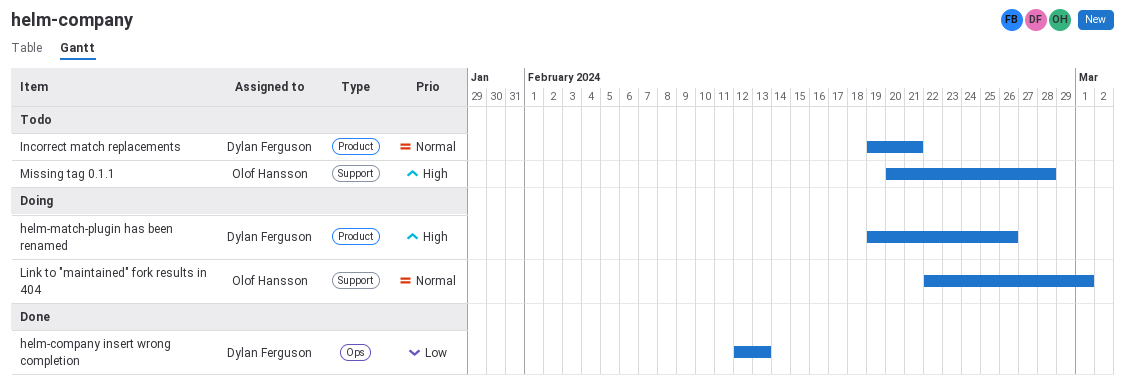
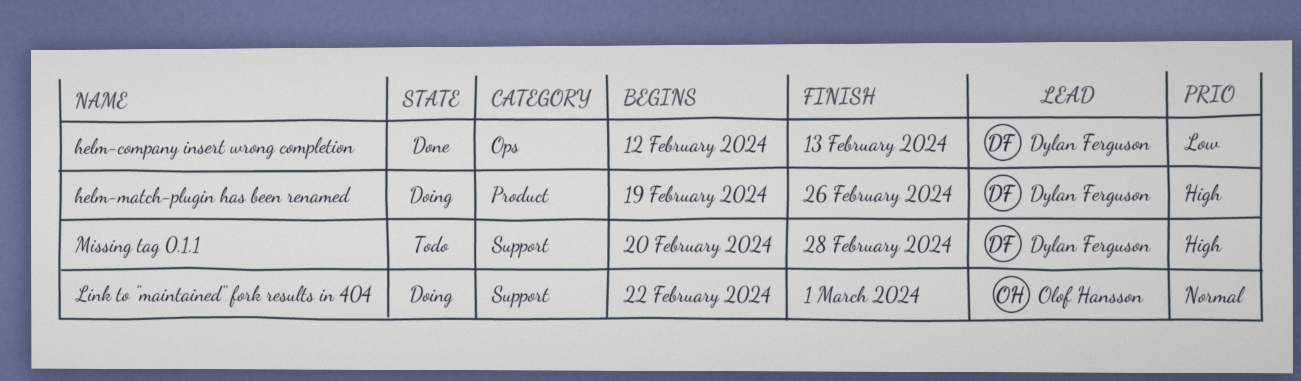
Incorrect match replacements: present -> none
Missing tag 0.1.1, owner: Olof Hansson -> Dylan Ferguson

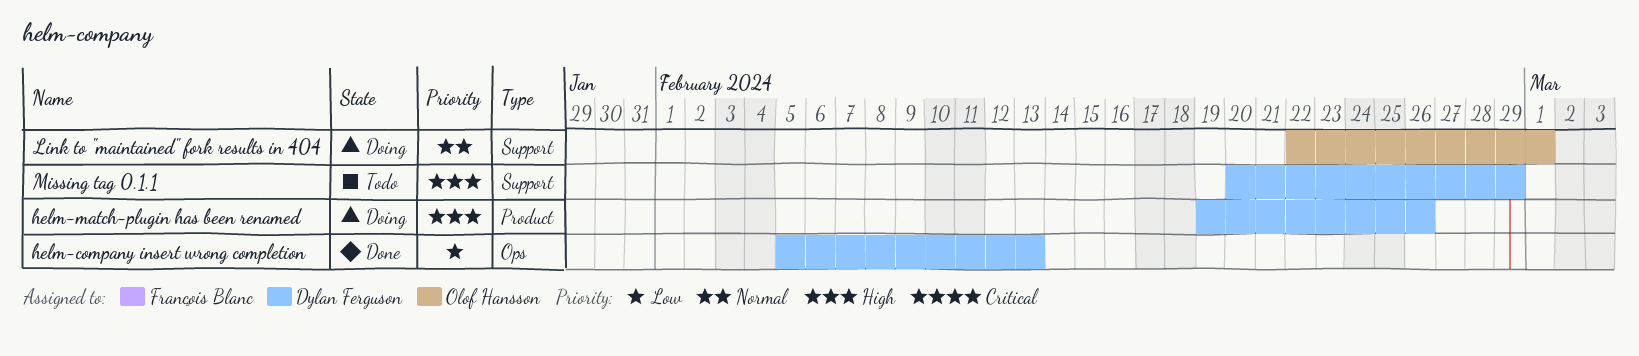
helm-company insert wrong completion, start: Feb 12 -> Feb 5
Missing tag 0.1.1, due: Feb 28 -> Feb 29

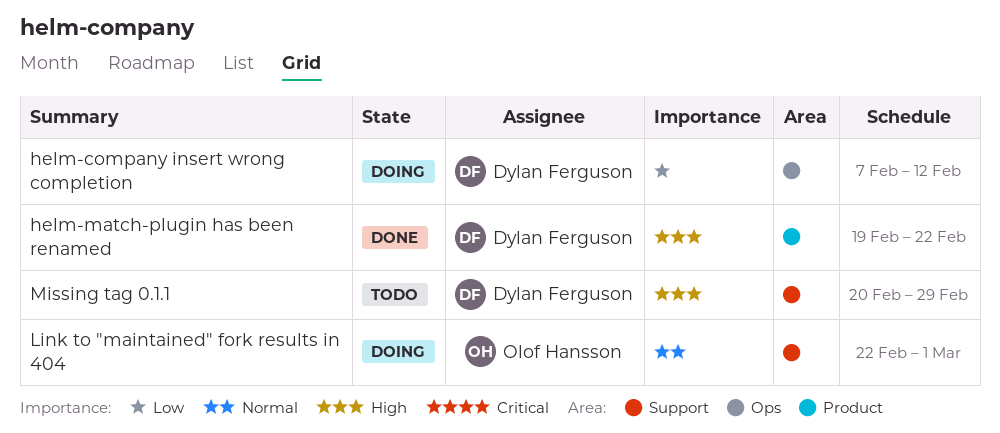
helm-company insert wrong completion, status: Done -> Doing
helm-company insert wrong completion, start: Feb 5 -> Feb 7
helm-company insert wrong completion, due: Feb 13 -> Feb 12
helm-match-plugin has been renamed, status: Doing -> Done
helm-match-plugin has been renamed, due: Feb 26 -> Feb 22

